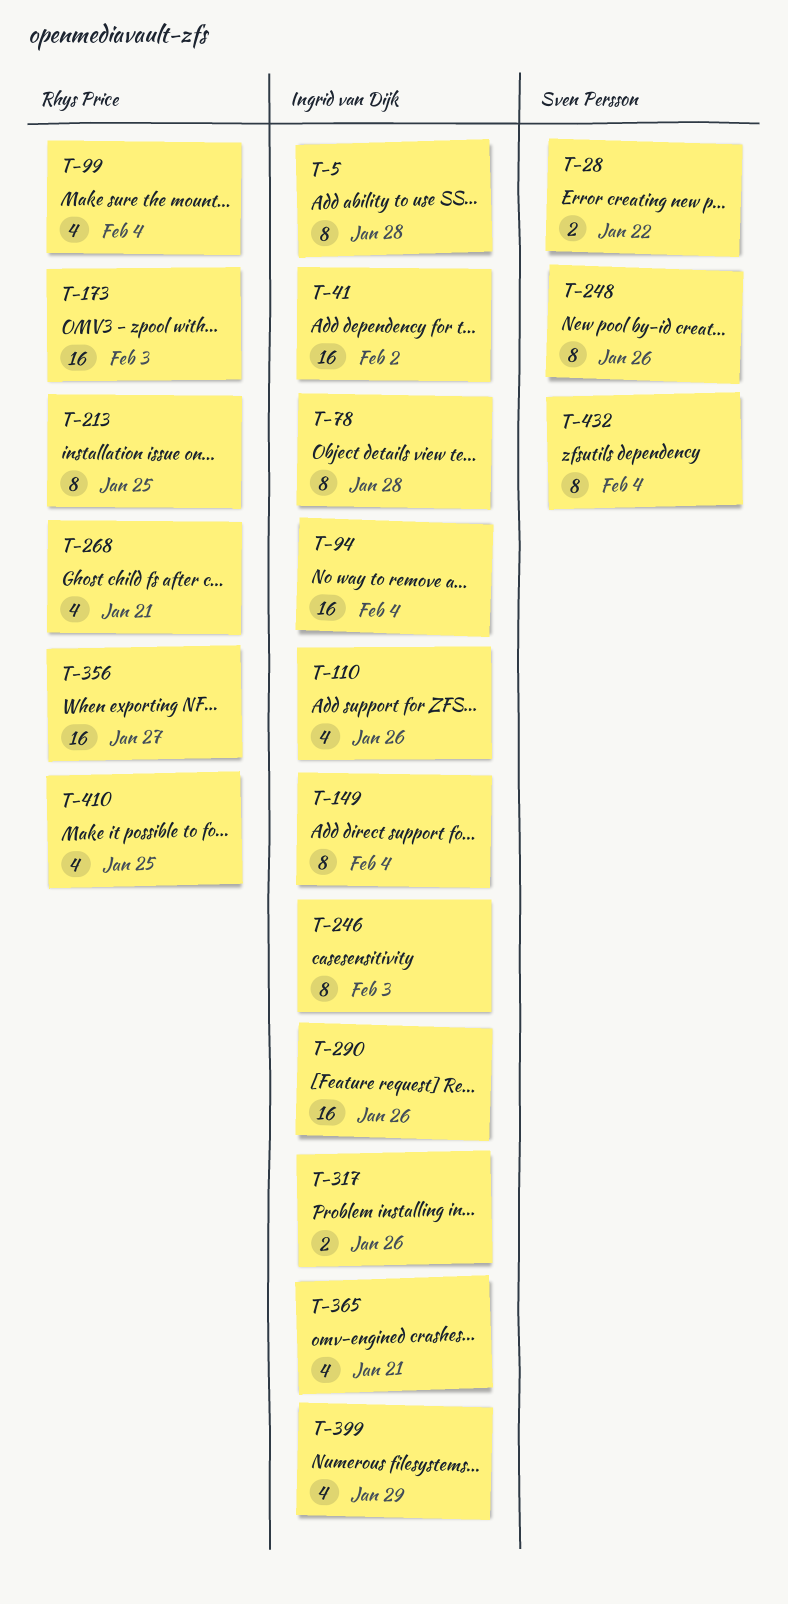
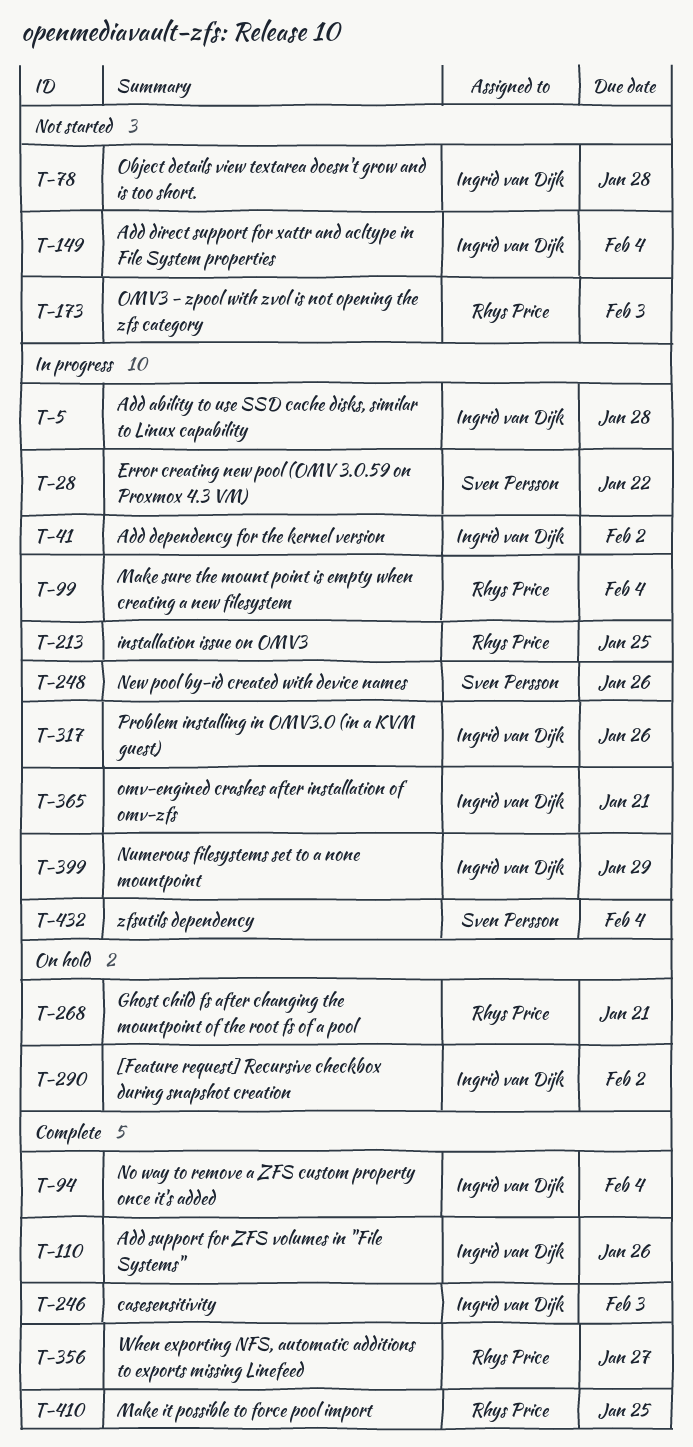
T-290, due: Jan 26 -> Feb 2

